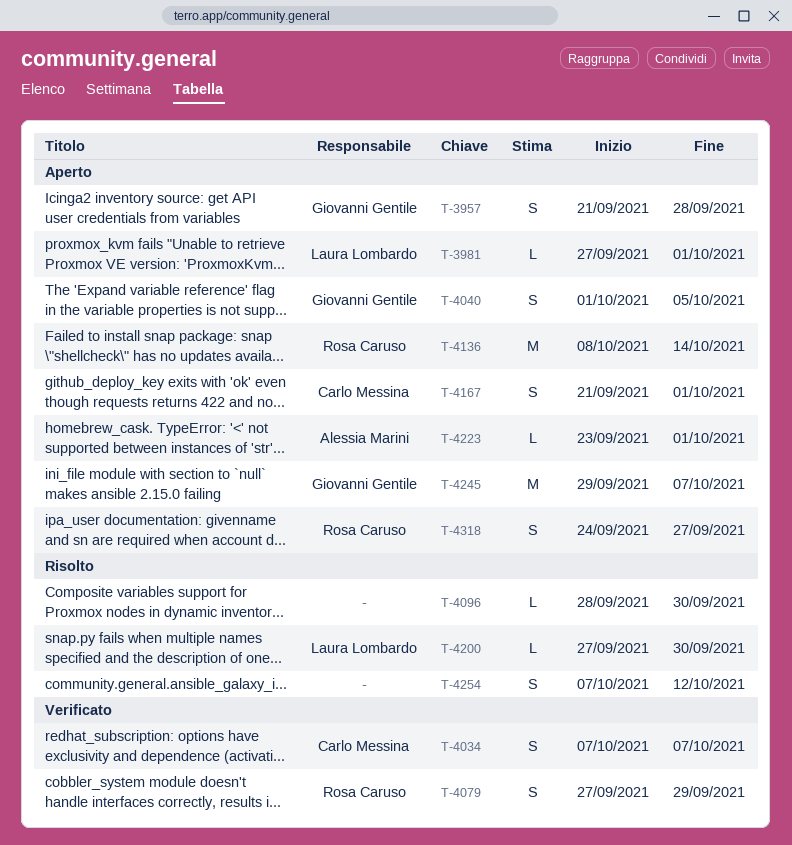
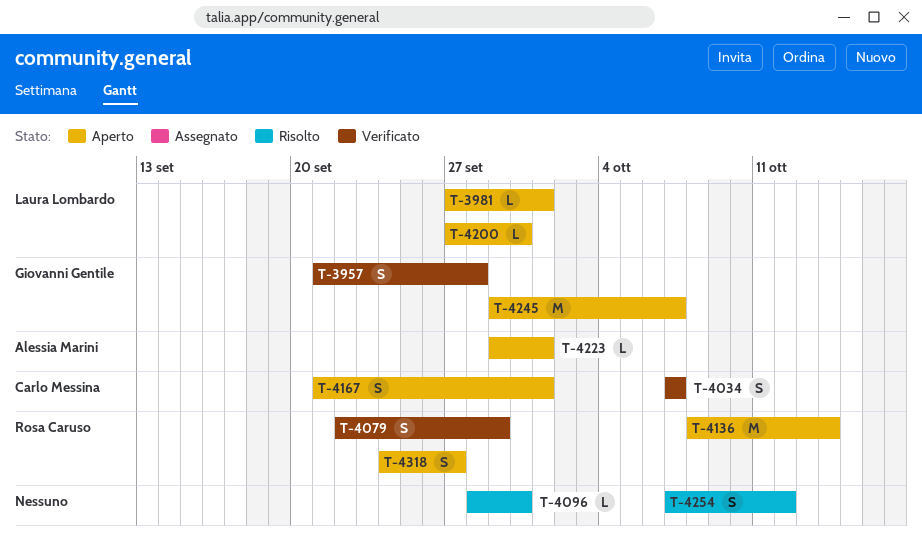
T-3957, status: Aperto -> Verificato
T-4040: present -> none
T-4079, start: Sep 27 -> Sep 22
T-4200, status: Risolto -> Aperto
T-4223, start: Sep 23 -> Sep 29

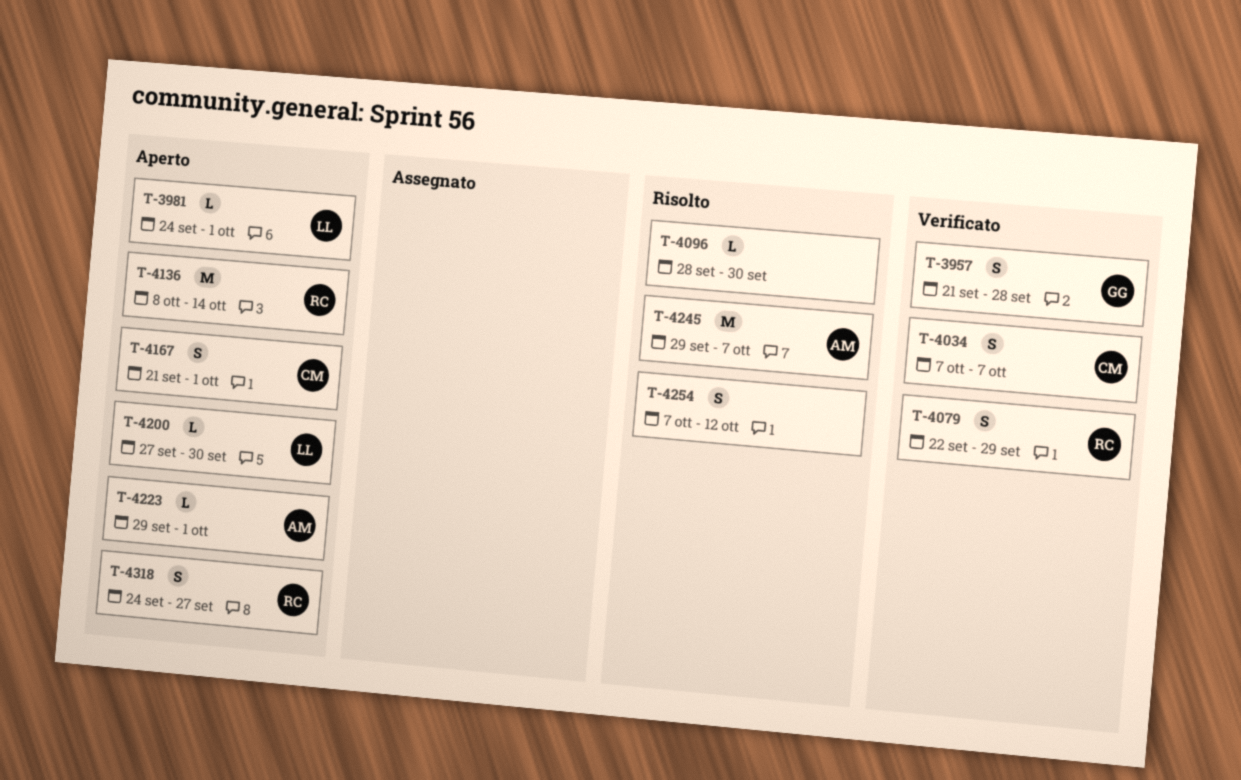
T-3981, start: Sep 27 -> Sep 24
T-4245, status: Aperto -> Risolto
T-4245, owner: Giovanni Gentile -> Alessia Marini

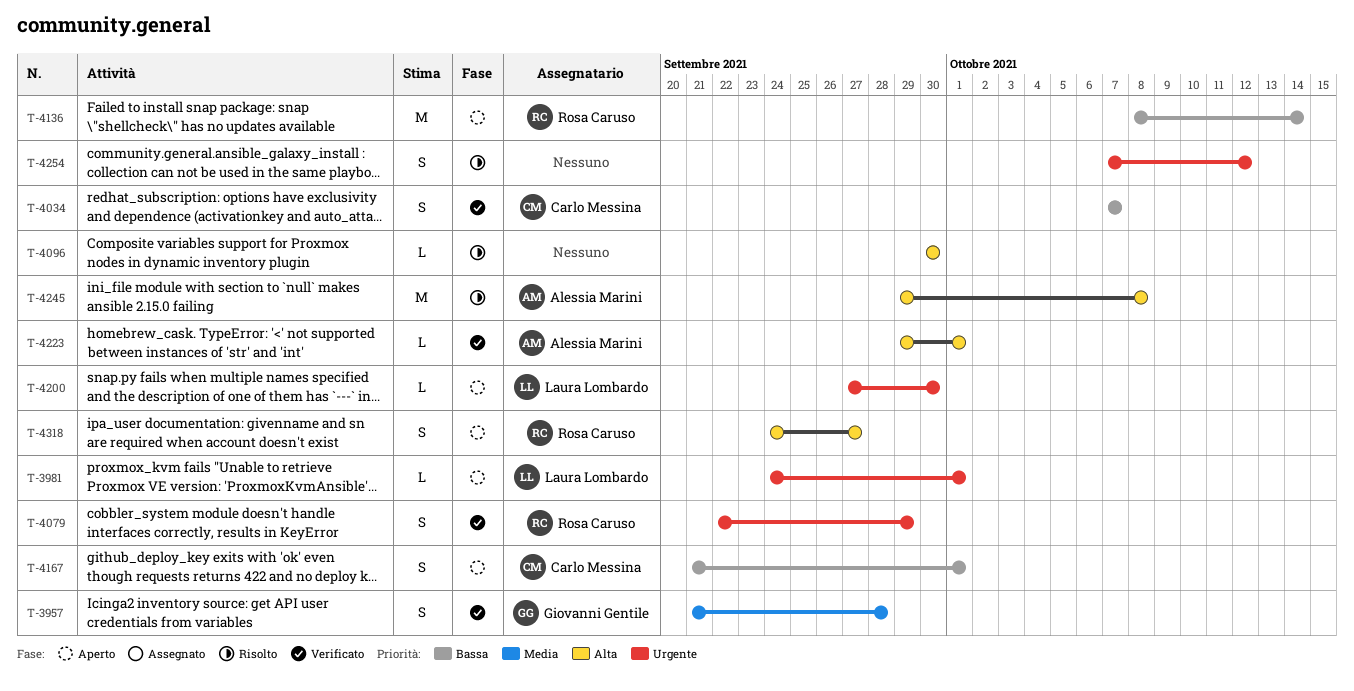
T-4096, start: Sep 28 -> Sep 30
T-4223, status: Aperto -> Verificato
T-4245, due: Oct 7 -> Oct 8

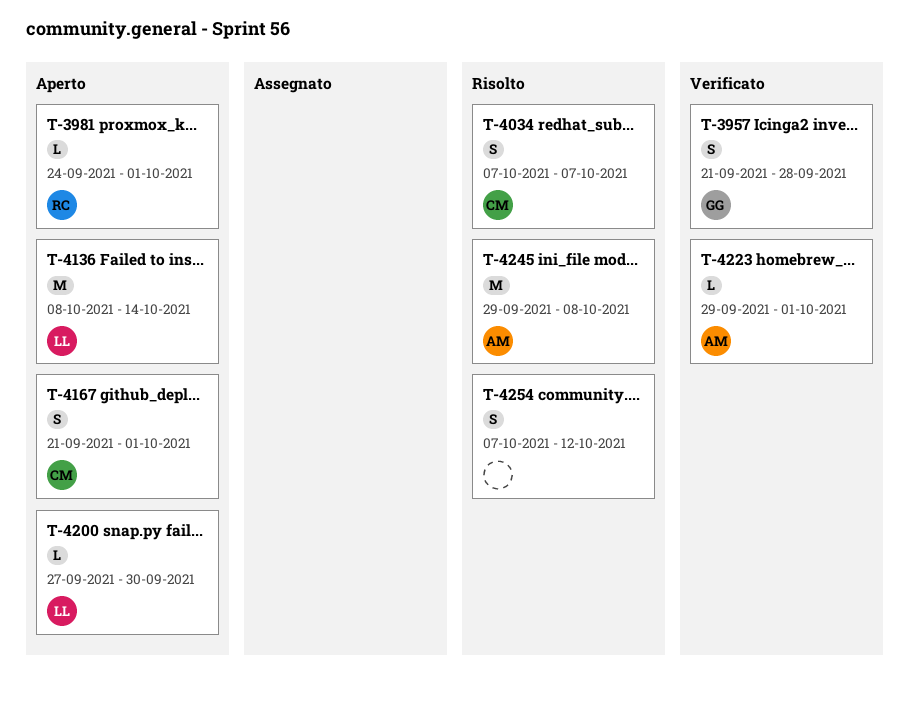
T-3981, owner: Laura Lombardo -> Rosa Caruso
T-4034, status: Verificato -> Risolto
T-4079: present -> none
T-4096: present -> none
T-4136, owner: Rosa Caruso -> Laura Lombardo
T-4318: present -> none

